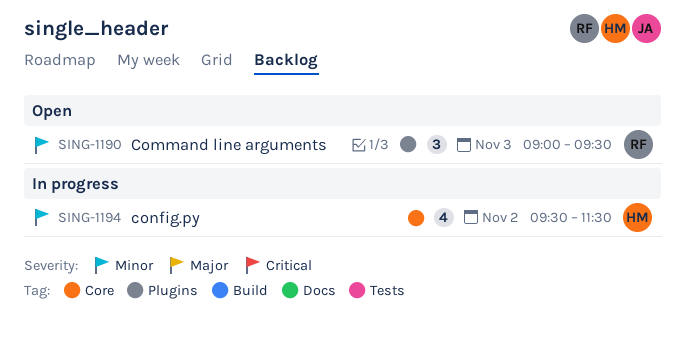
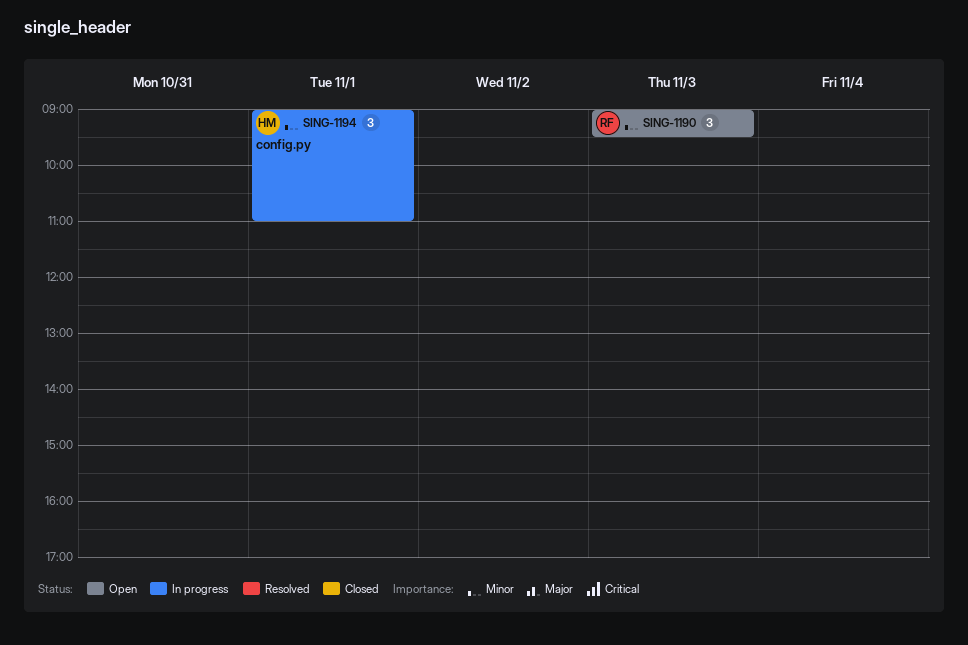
SING-1194, estimate: 4 -> 3
SING-1194, day: Nov 2 -> Nov 1
SING-1194, begins: 09:30 -> 09:00
SING-1194, ends: 11:30 -> 11:00

